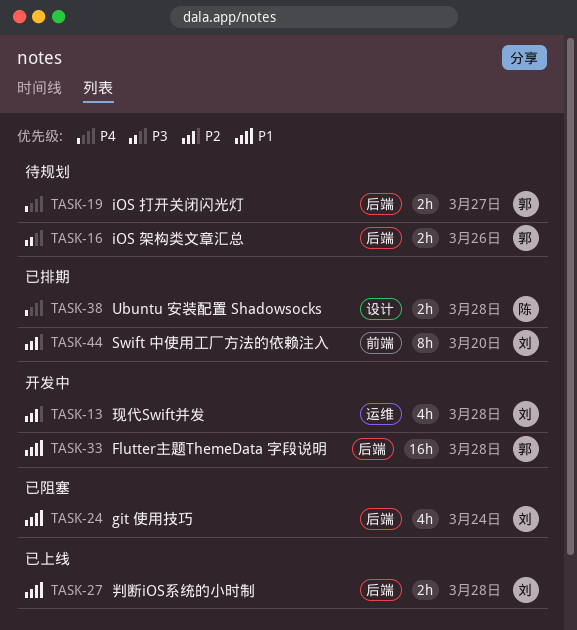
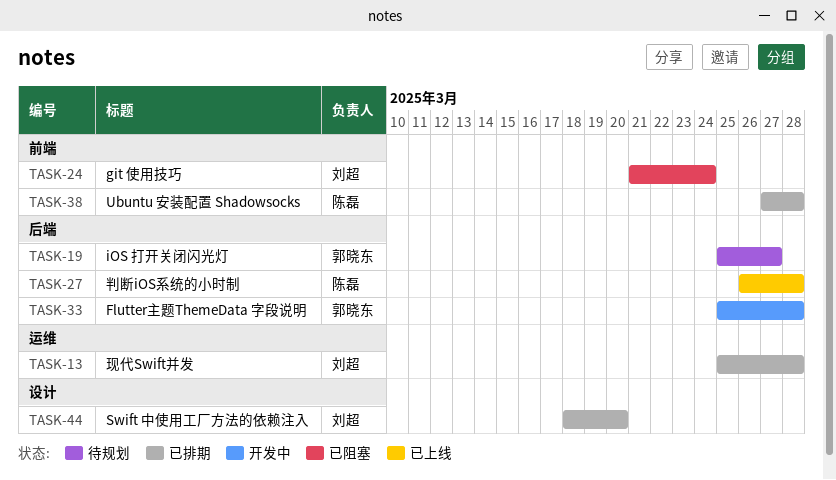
TASK-13, status: 开发中 -> 已排期
TASK-16: present -> none
TASK-24, label: 后端 -> 前端
TASK-27, owner: 刘超 -> 陈磊
TASK-38, label: 设计 -> 前端
TASK-44, label: 前端 -> 设计

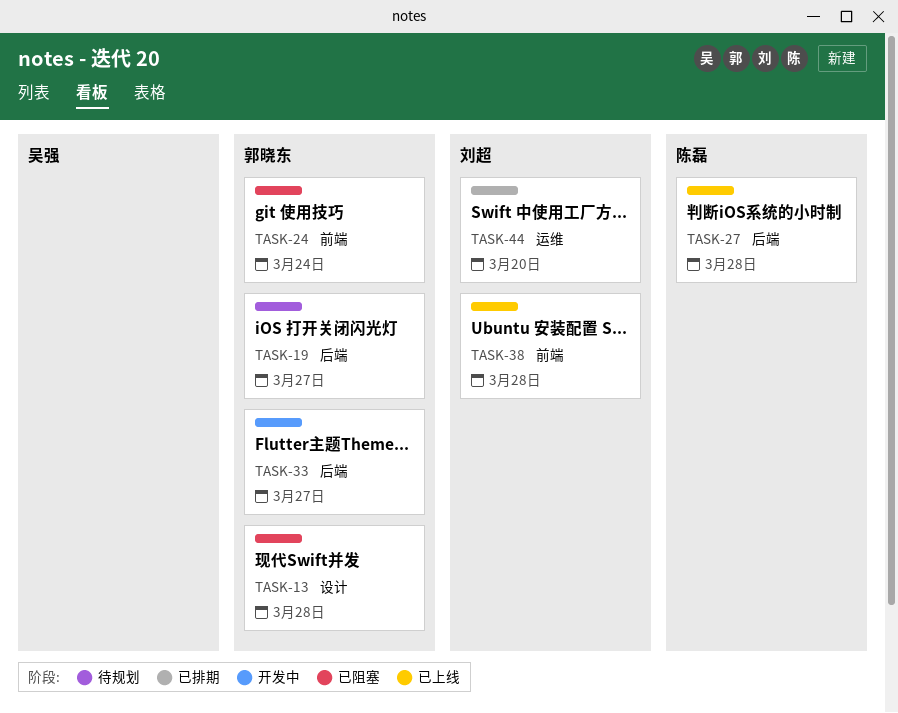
TASK-13, status: 已排期 -> 已阻塞
TASK-13, owner: 刘超 -> 郭晓东
TASK-13, label: 运维 -> 设计
TASK-24, owner: 刘超 -> 郭晓东
TASK-33, due: Mar 28 -> Mar 27
TASK-38, status: 已排期 -> 已上线
TASK-38, owner: 陈磊 -> 刘超
TASK-44, label: 设计 -> 运维

